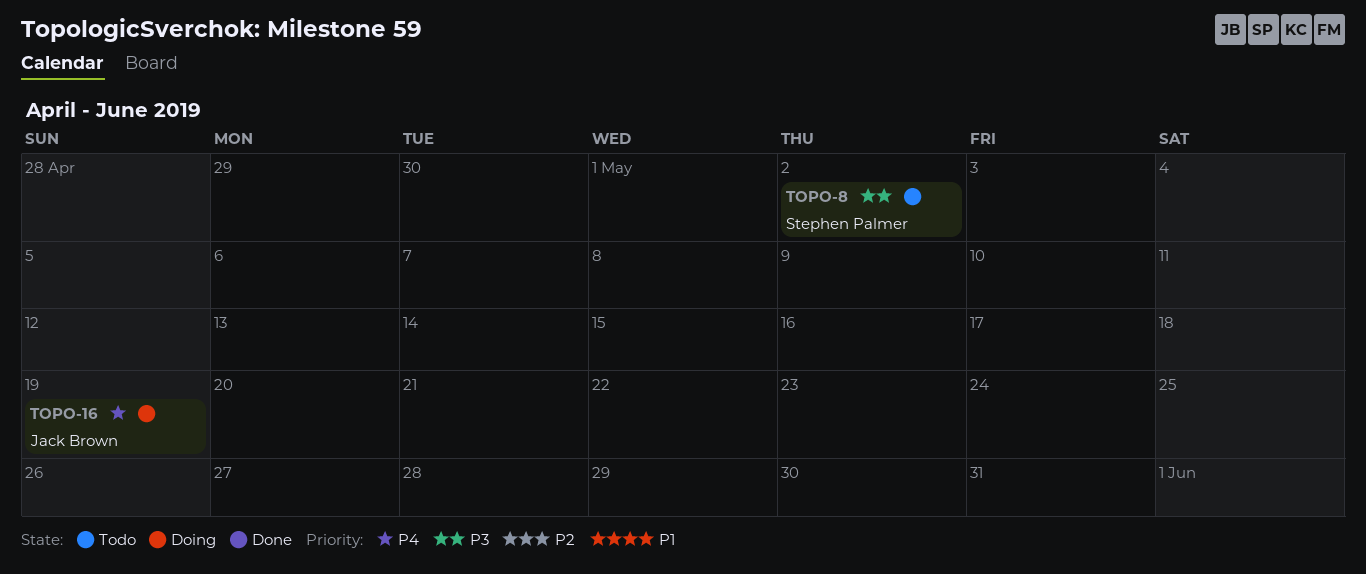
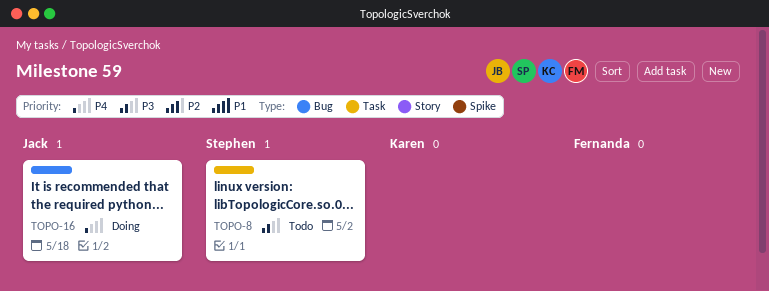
TOPO-16, due: May 19 -> May 18

